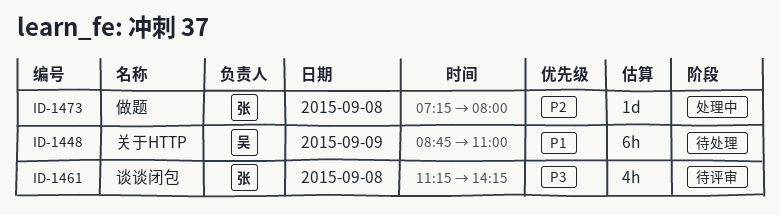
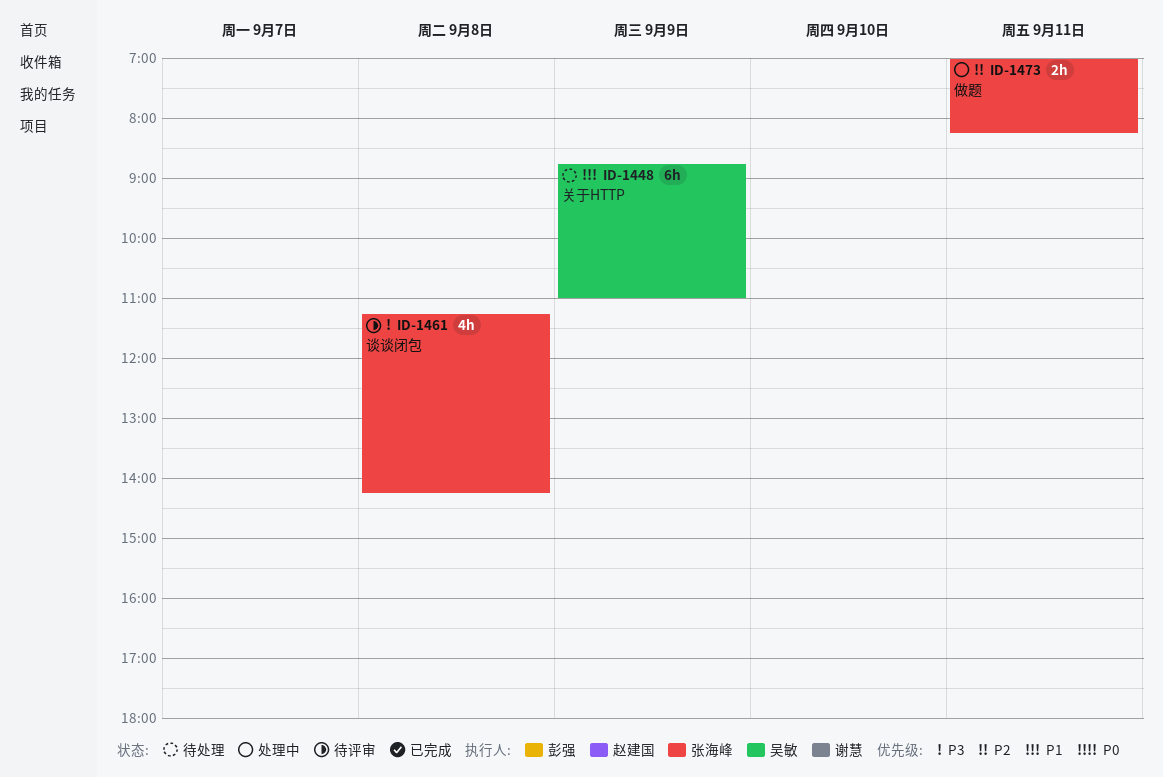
ID-1473, estimate: 1d -> 2h
ID-1473, day: Sep 8 -> Sep 11
ID-1473, begins: 07:15 -> 07:00
ID-1473, ends: 08:00 -> 08:15

